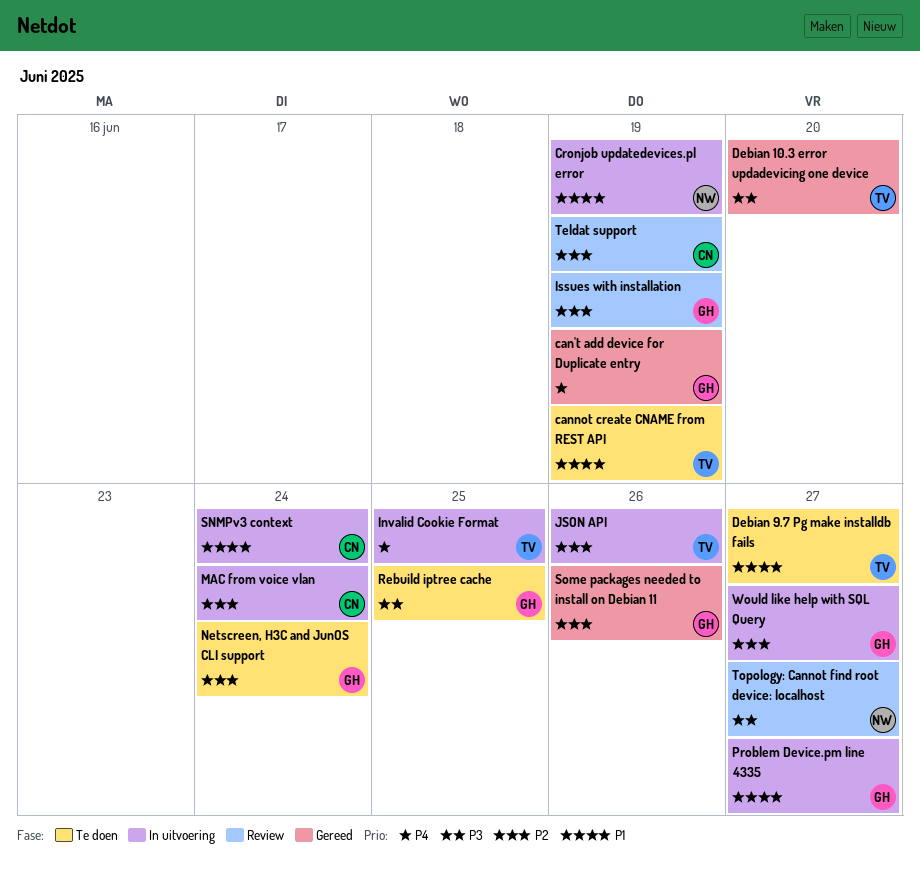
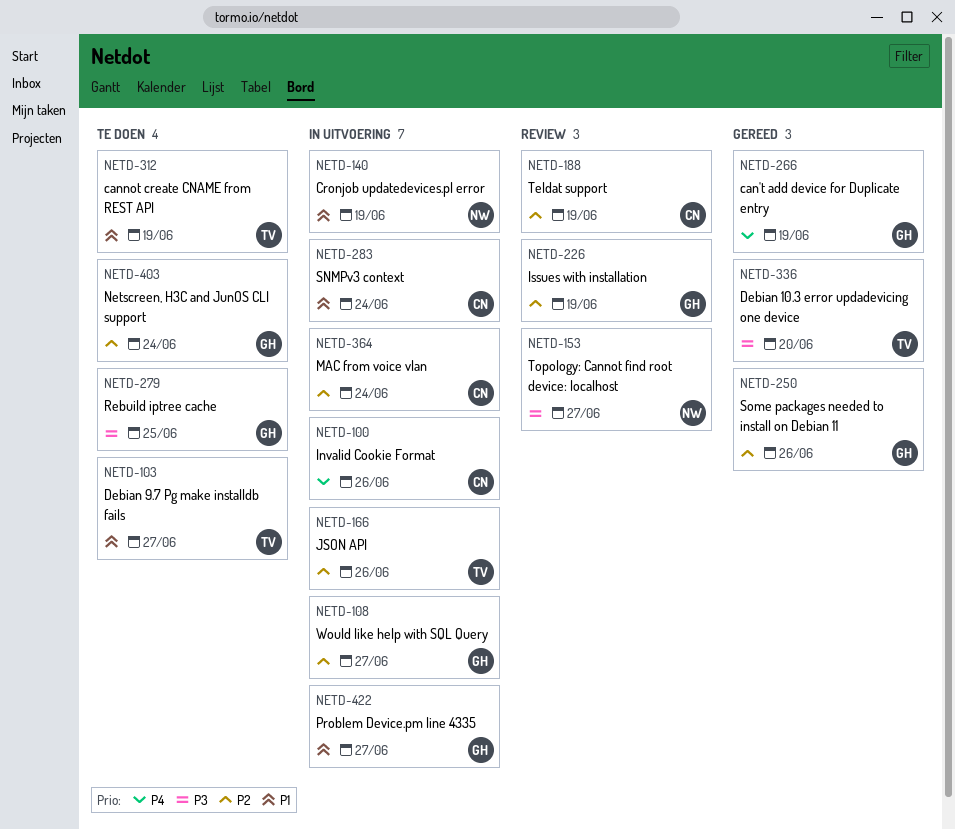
Invalid Cookie Format, owner: TV -> CN
Invalid Cookie Format, due: Jun 25 -> Jun 26

